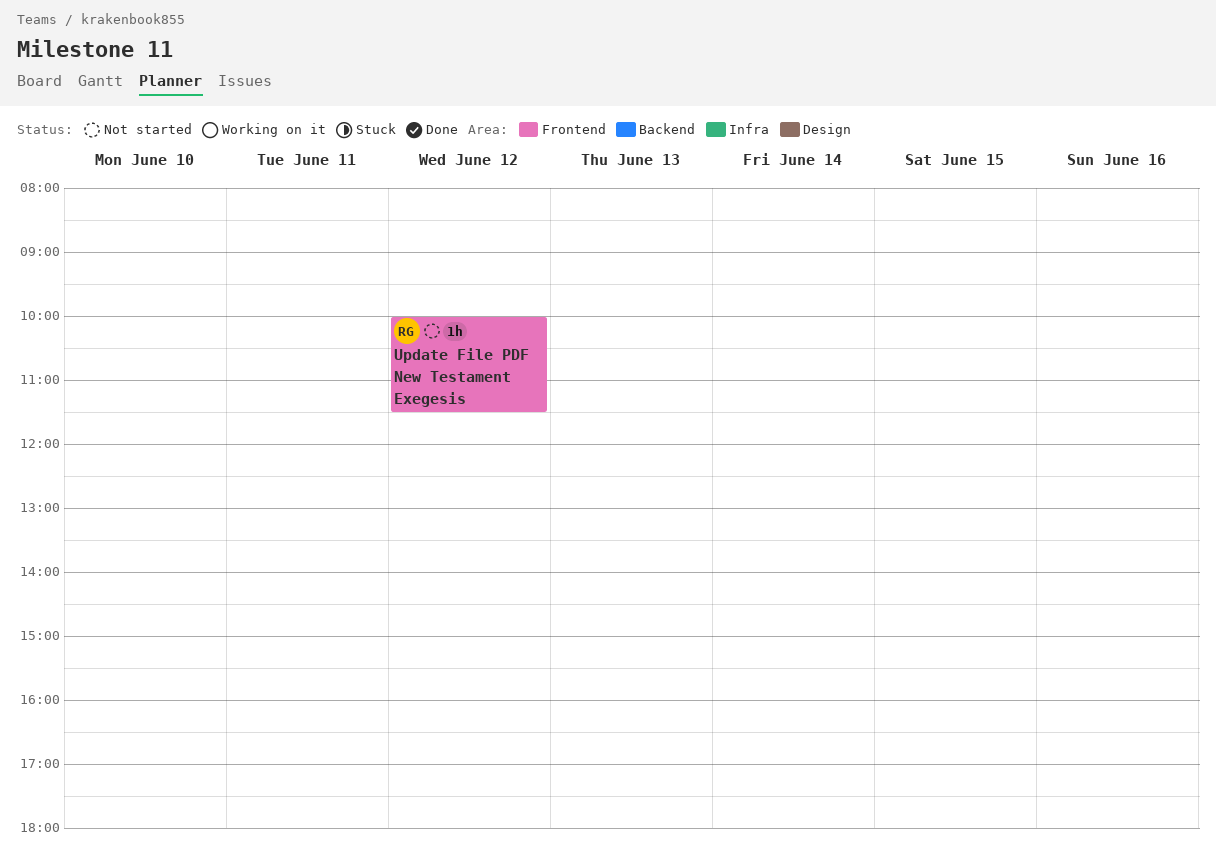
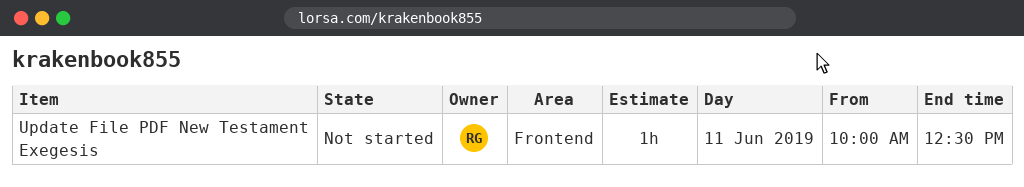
Update File PDF New Testament Exegesis, day: Jun 12 -> Jun 11
Update File PDF New Testament Exegesis, ends: 11:30 -> 12:30

